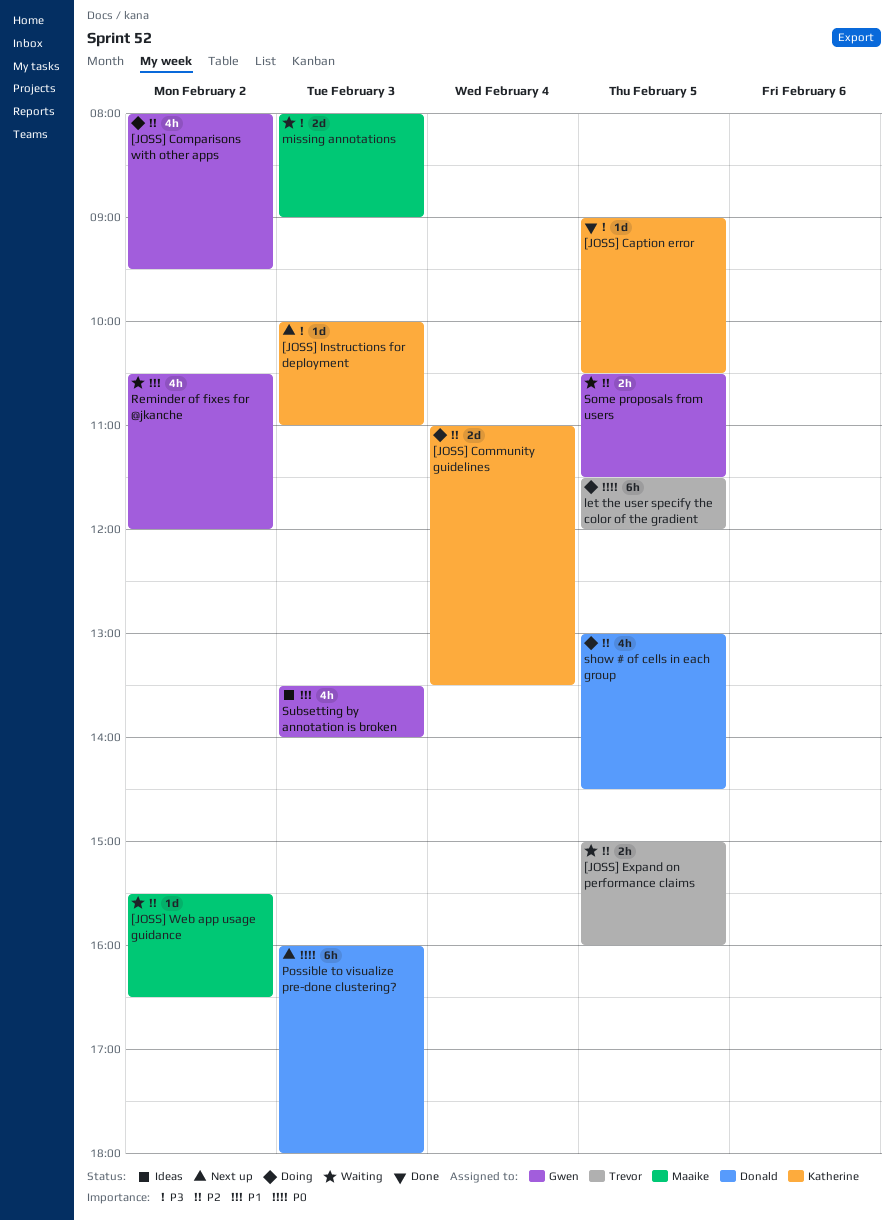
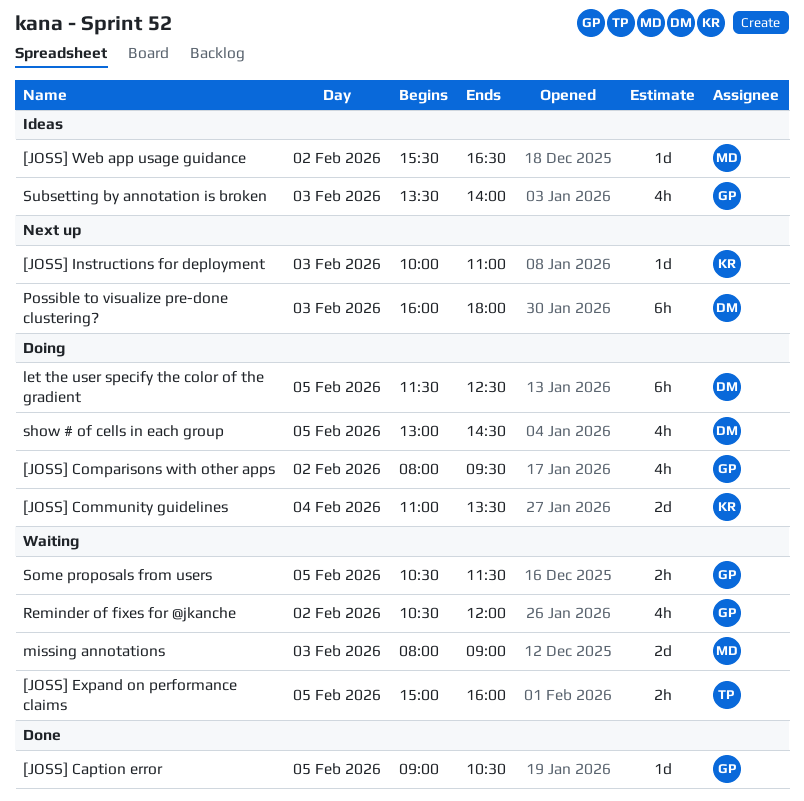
[JOSS] Caption error, owner: Katherine -> Gwen
[JOSS] Web app usage guidance, status: Waiting -> Ideas
let the user specify the color of the gradient, owner: Trevor -> Donald
let the user specify the color of the gradient, ends: 12:00 -> 12:30

